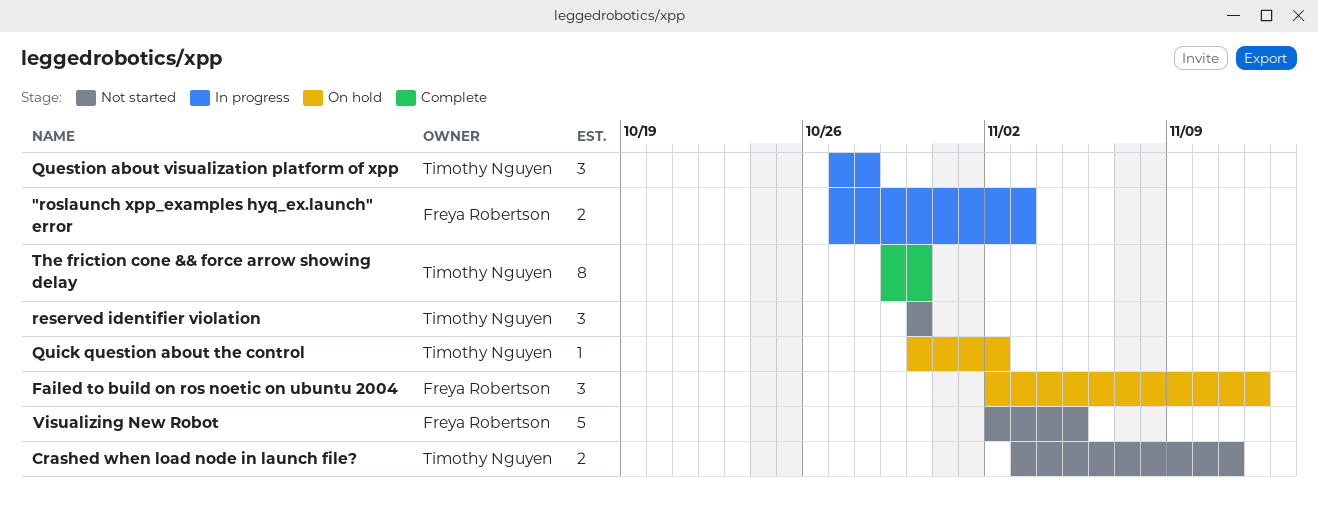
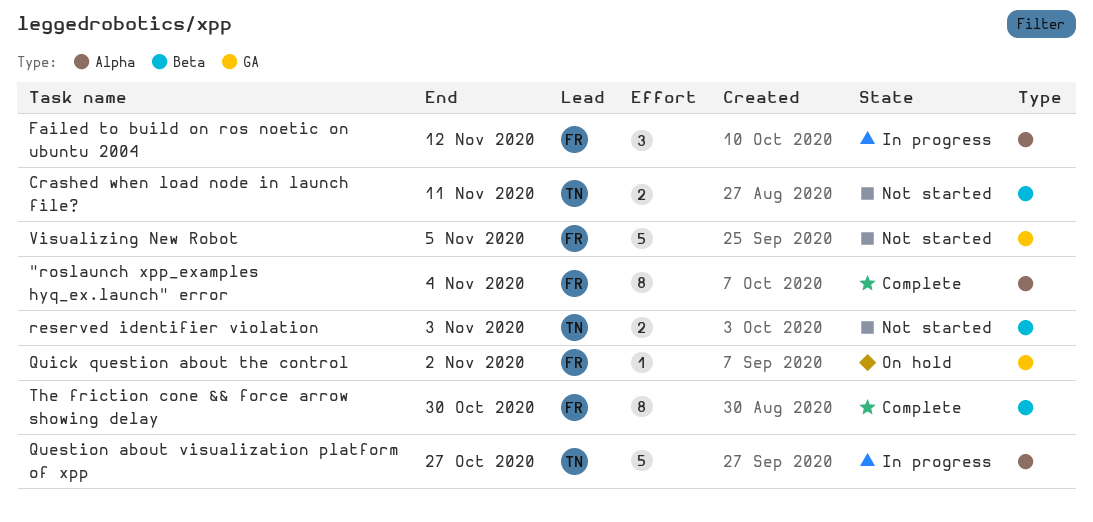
"roslaunch xpp_examples hyq_ex.launch" error, status: In progress -> Complete
"roslaunch xpp_examples hyq_ex.launch" error, estimate: 2 -> 8
"roslaunch xpp_examples hyq_ex.launch" error, due: Nov 3 -> Nov 4
Failed to build on ros noetic on ubuntu 2004, status: On hold -> In progress
Question about visualization platform of xpp, estimate: 3 -> 5
Question about visualization platform of xpp, due: Oct 28 -> Oct 27
Quick question about the control, owner: Timothy Nguyen -> Freya Robertson
reserved identifier violation, estimate: 3 -> 2
reserved identifier violation, due: Oct 30 -> Nov 3
The friction cone && force arrow showing delay, owner: Timothy Nguyen -> Freya Robertson

